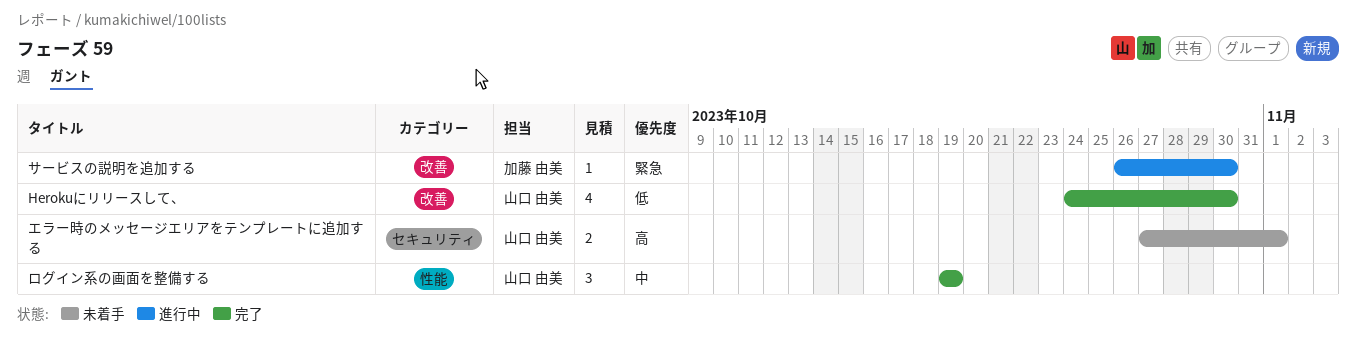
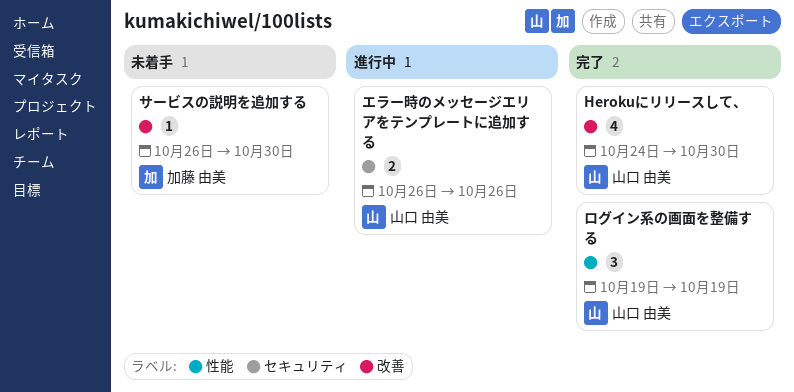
エラー時のメッセージエリアをテンプレートに追加する, status: 未着手 -> 進行中
エラー時のメッセージエリアをテンプレートに追加する, start: Oct 27 -> Oct 26
エラー時のメッセージエリアをテンプレートに追加する, due: Nov 1 -> Oct 26
サービスの説明を追加する, status: 進行中 -> 未着手

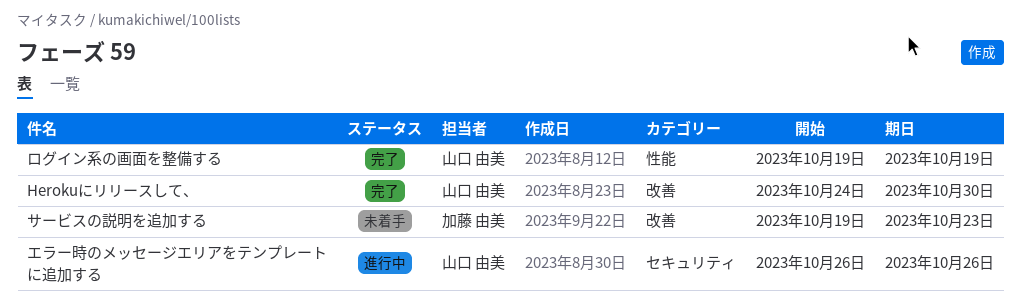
サービスの説明を追加する, start: Oct 26 -> Oct 19
サービスの説明を追加する, due: Oct 30 -> Oct 23

